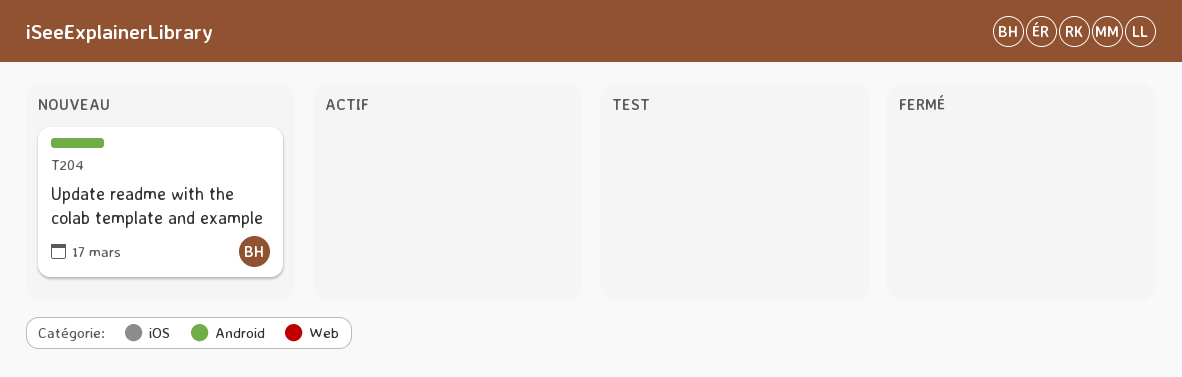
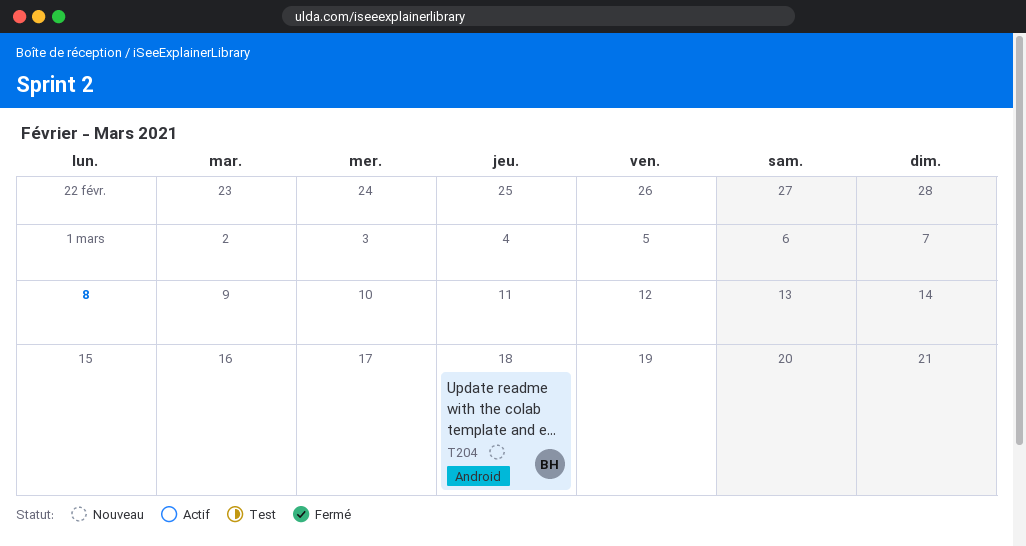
T204, due: Mar 17 -> Mar 18

